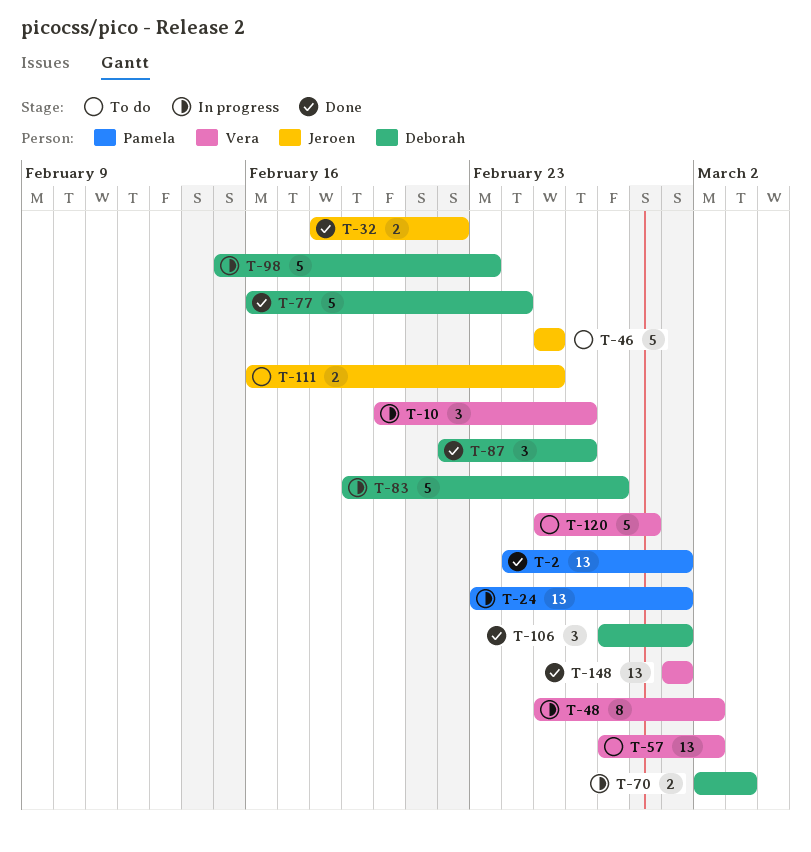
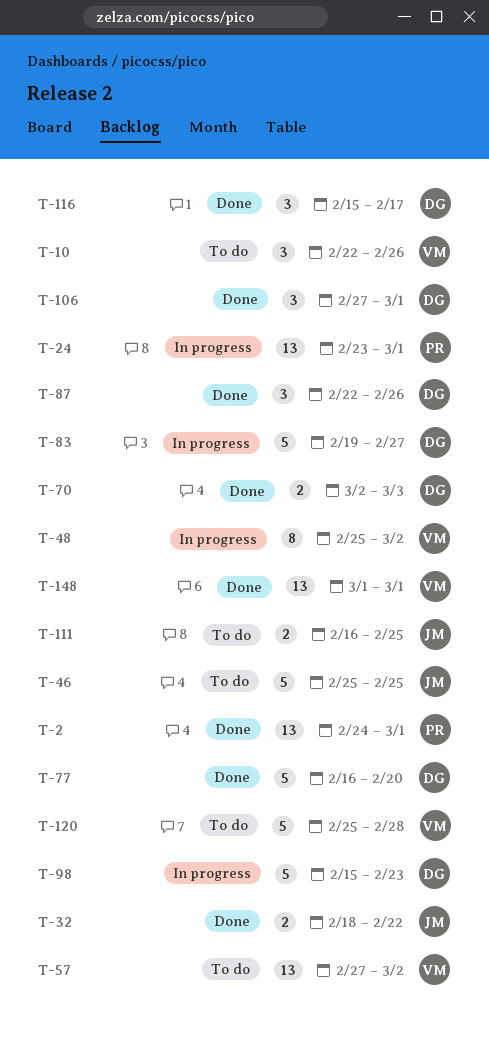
T-10, status: In progress -> To do
T-10, start: Feb 20 -> Feb 22
T-70, status: In progress -> Done
T-77, due: Feb 24 -> Feb 20
T-116: none -> present

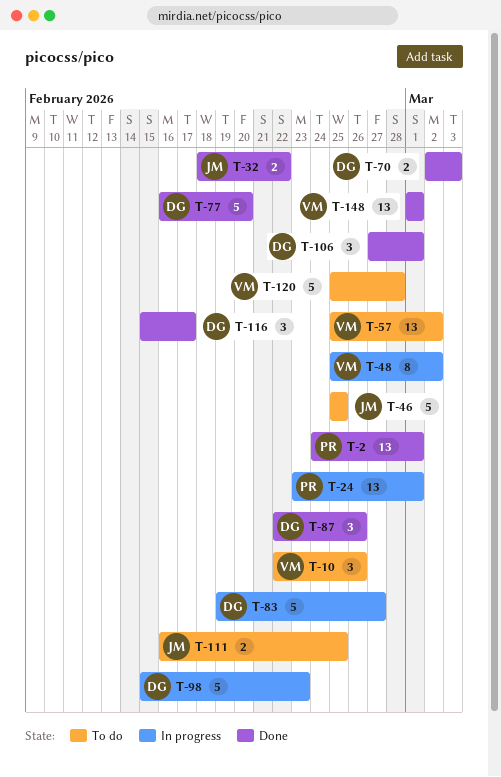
T-57, start: Feb 27 -> Feb 25

